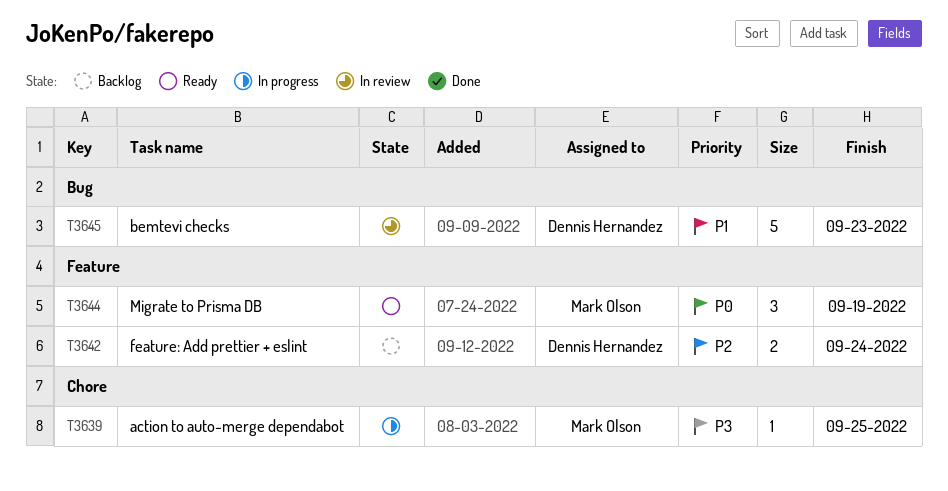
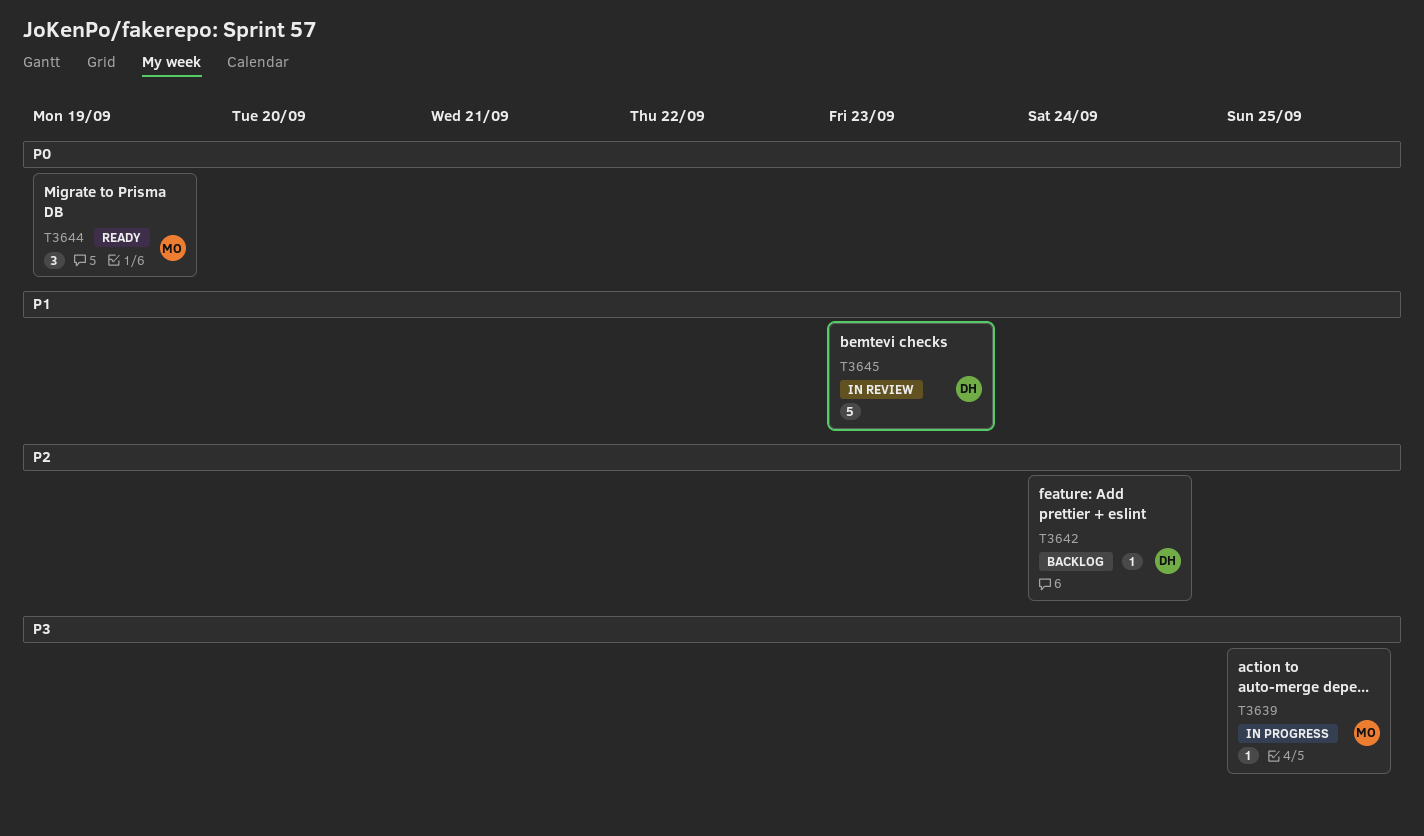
T3642, estimate: 2 -> 1

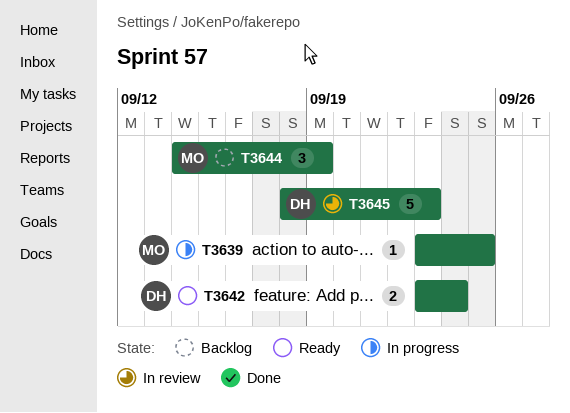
T3642, status: Backlog -> Ready
T3642, estimate: 1 -> 2
T3644, status: Ready -> Backlog

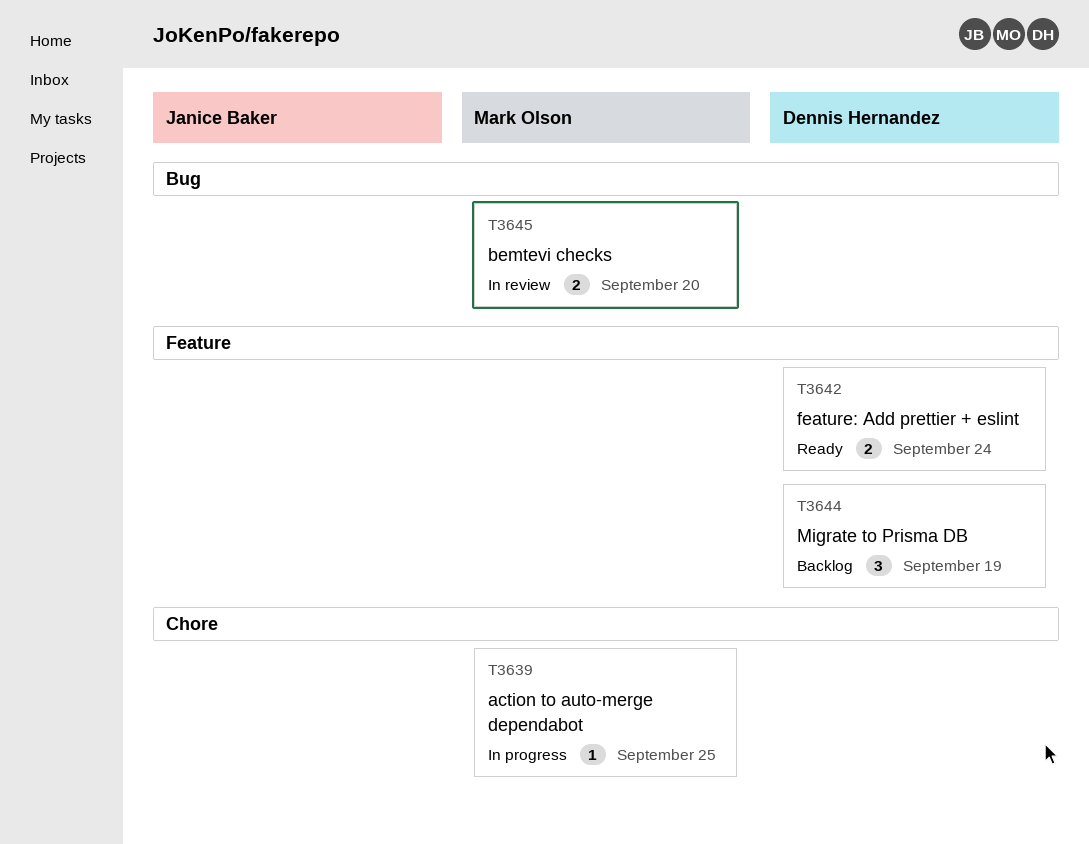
T3644, owner: Mark Olson -> Dennis Hernandez
T3645, owner: Dennis Hernandez -> Mark Olson
T3645, estimate: 5 -> 2
T3645, due: Sep 23 -> Sep 20

